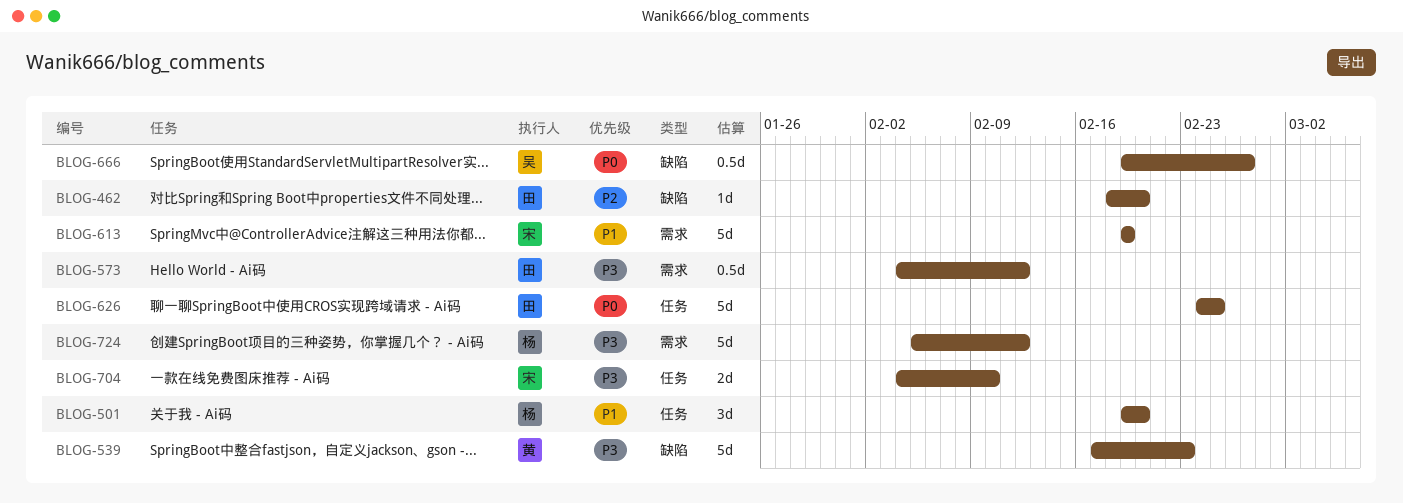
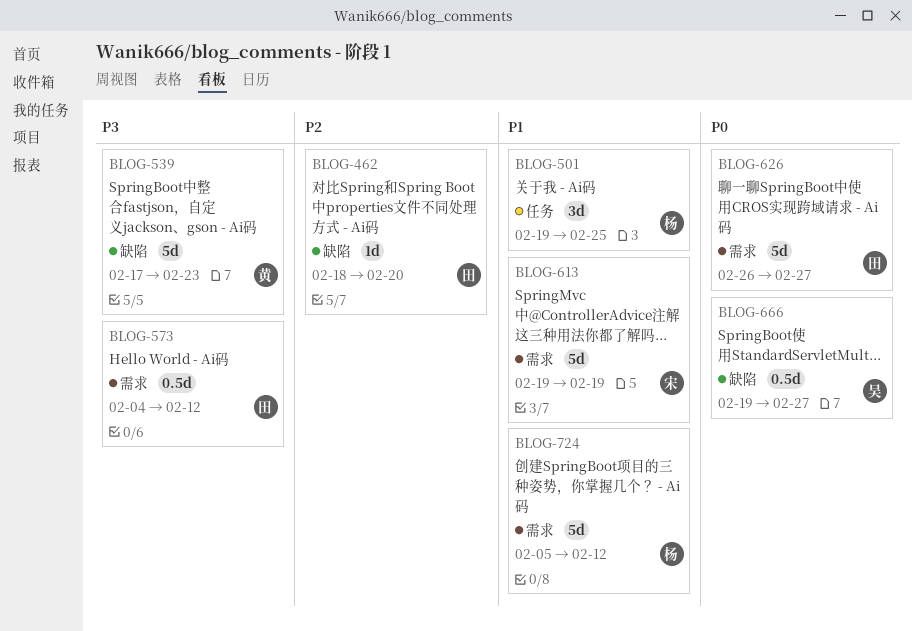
BLOG-501, due: Feb 20 -> Feb 25
BLOG-626, label: 任务 -> 需求
BLOG-626, start: Feb 24 -> Feb 26
BLOG-626, due: Feb 25 -> Feb 27
BLOG-704: present -> none
BLOG-724, priority: P3 -> P1

